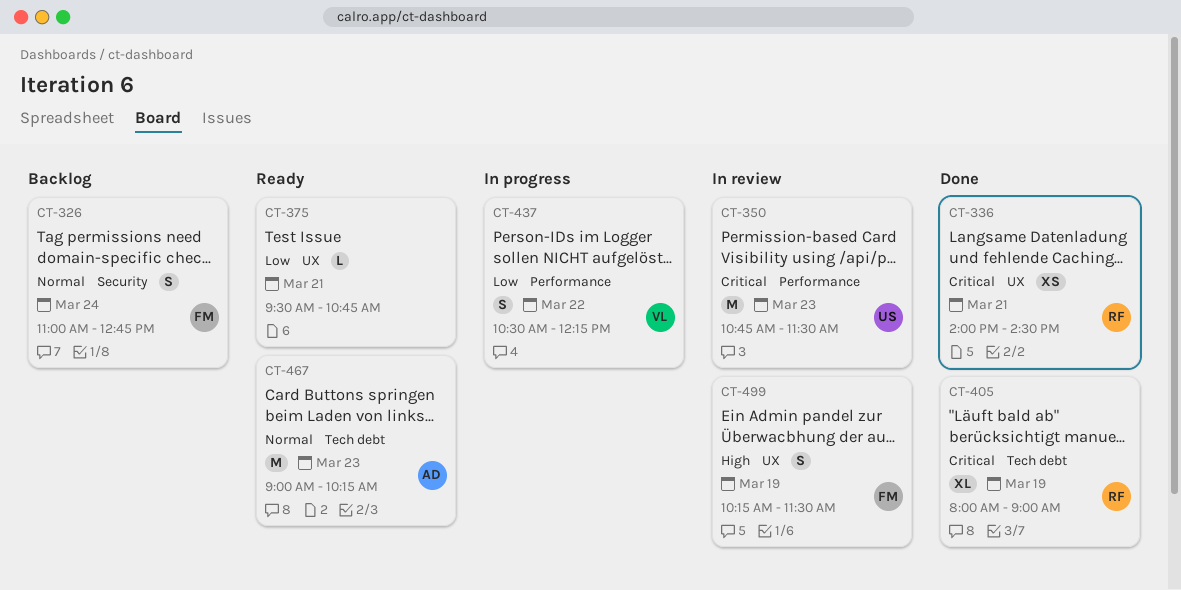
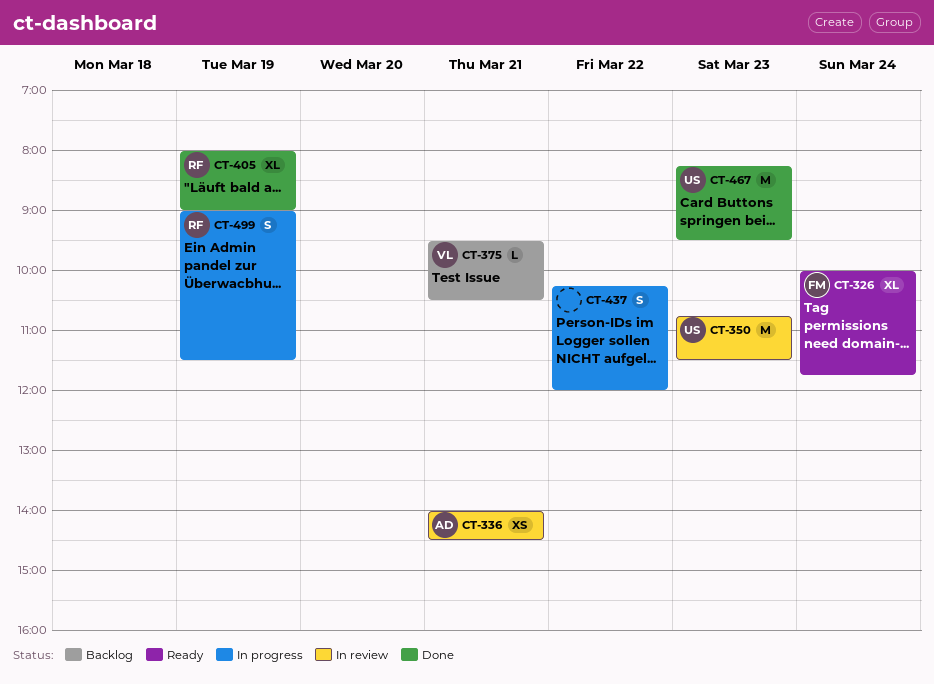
CT-326, status: Backlog -> Ready
CT-326, estimate: S -> XL
CT-326, begins: 11:00 -> 10:00
CT-326, ends: 12:45 -> 11:45
CT-336, status: Done -> In review
CT-336, owner: RF -> AD
CT-375, status: Ready -> Backlog
CT-375, owner: none -> VL
CT-375, ends: 10:45 -> 10:30
CT-437, owner: VL -> none
CT-437, begins: 10:30 -> 10:15
CT-437, ends: 12:15 -> 12:00
CT-467, status: Ready -> Done
CT-467, owner: AD -> US
CT-467, begins: 09:00 -> 08:15
CT-467, ends: 10:15 -> 09:30
CT-499, status: In review -> In progress
CT-499, owner: FM -> RF
CT-499, begins: 10:15 -> 09:00

